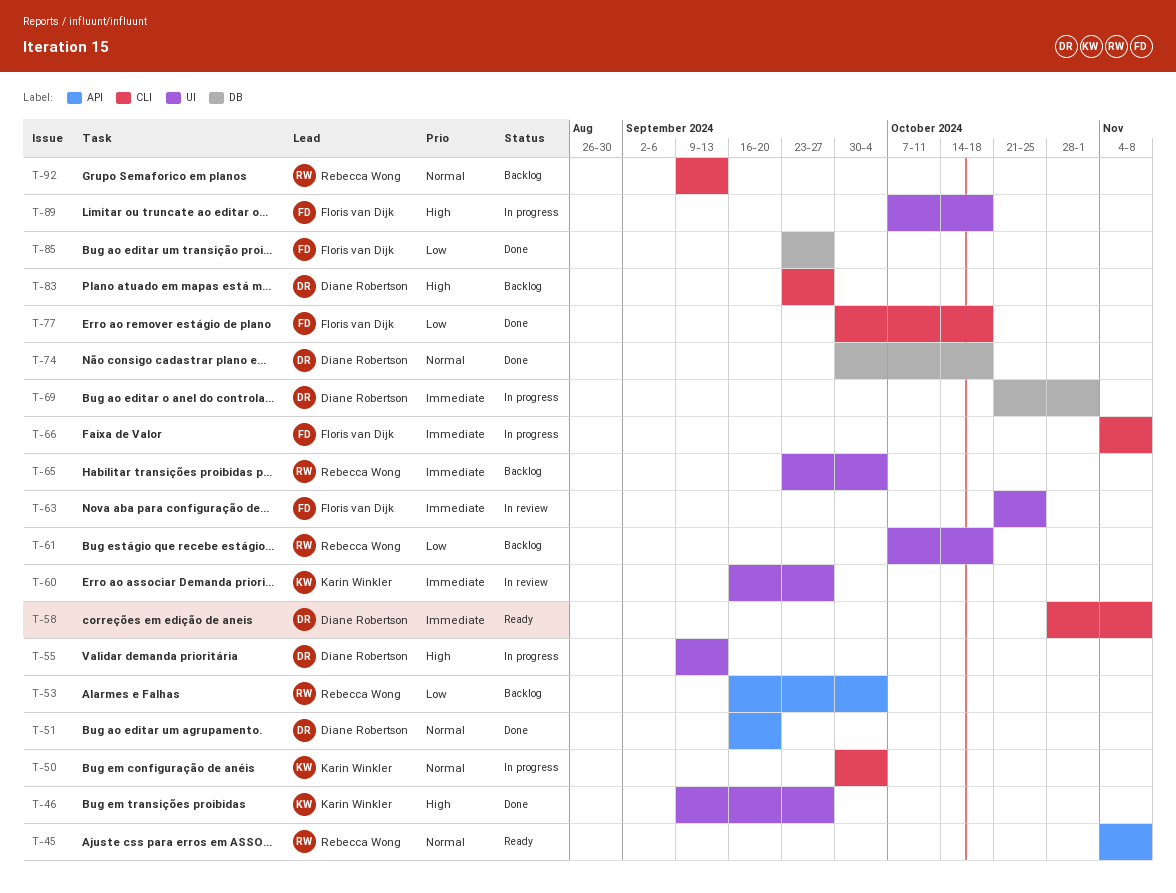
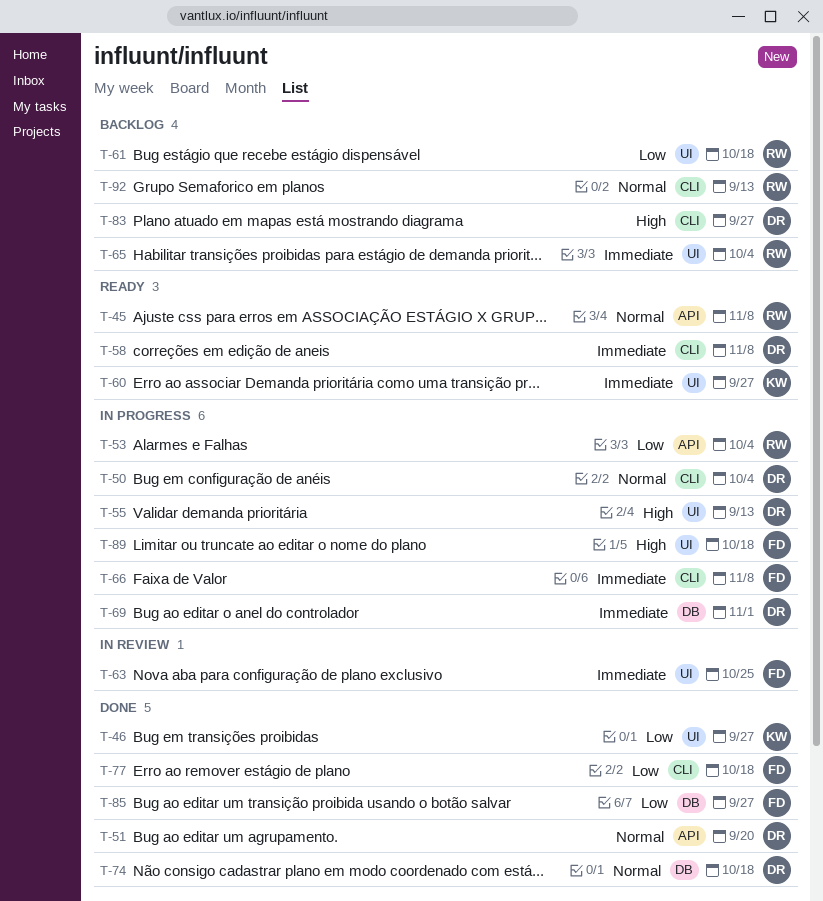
T-46, priority: High -> Low
T-50, owner: Karin Winkler -> Diane Robertson
T-53, status: Backlog -> In progress
T-60, status: In review -> Ready

